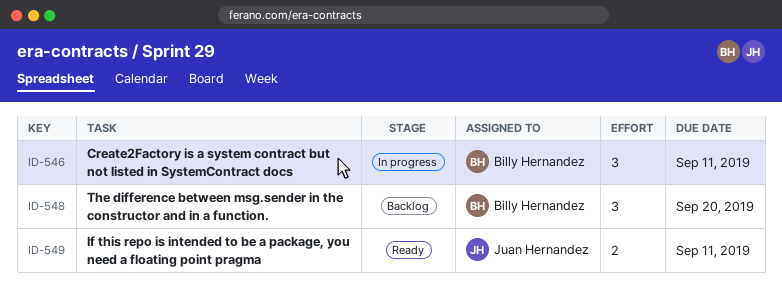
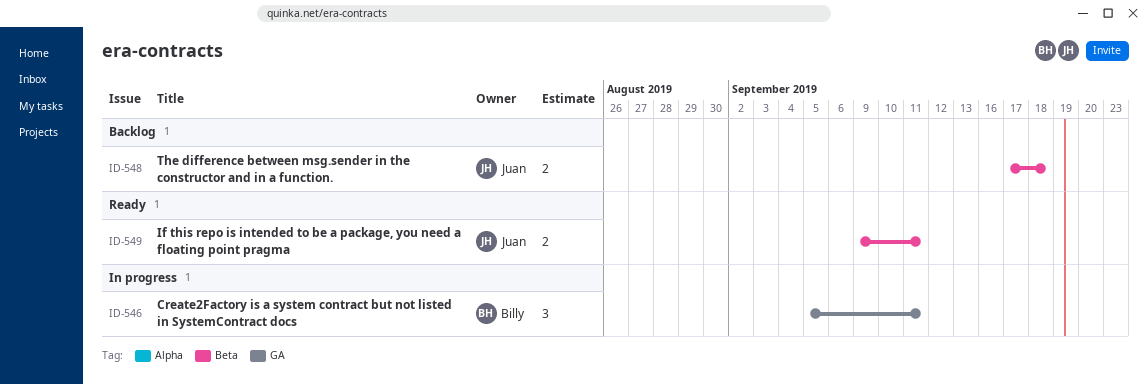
ID-548, owner: Billy Hernandez -> Juan Hernandez
ID-548, estimate: 3 -> 2
ID-548, due: Sep 20 -> Sep 18

